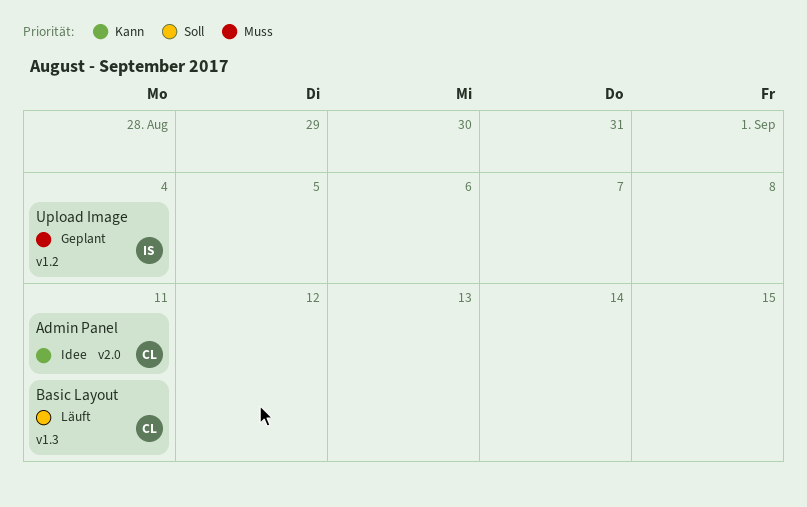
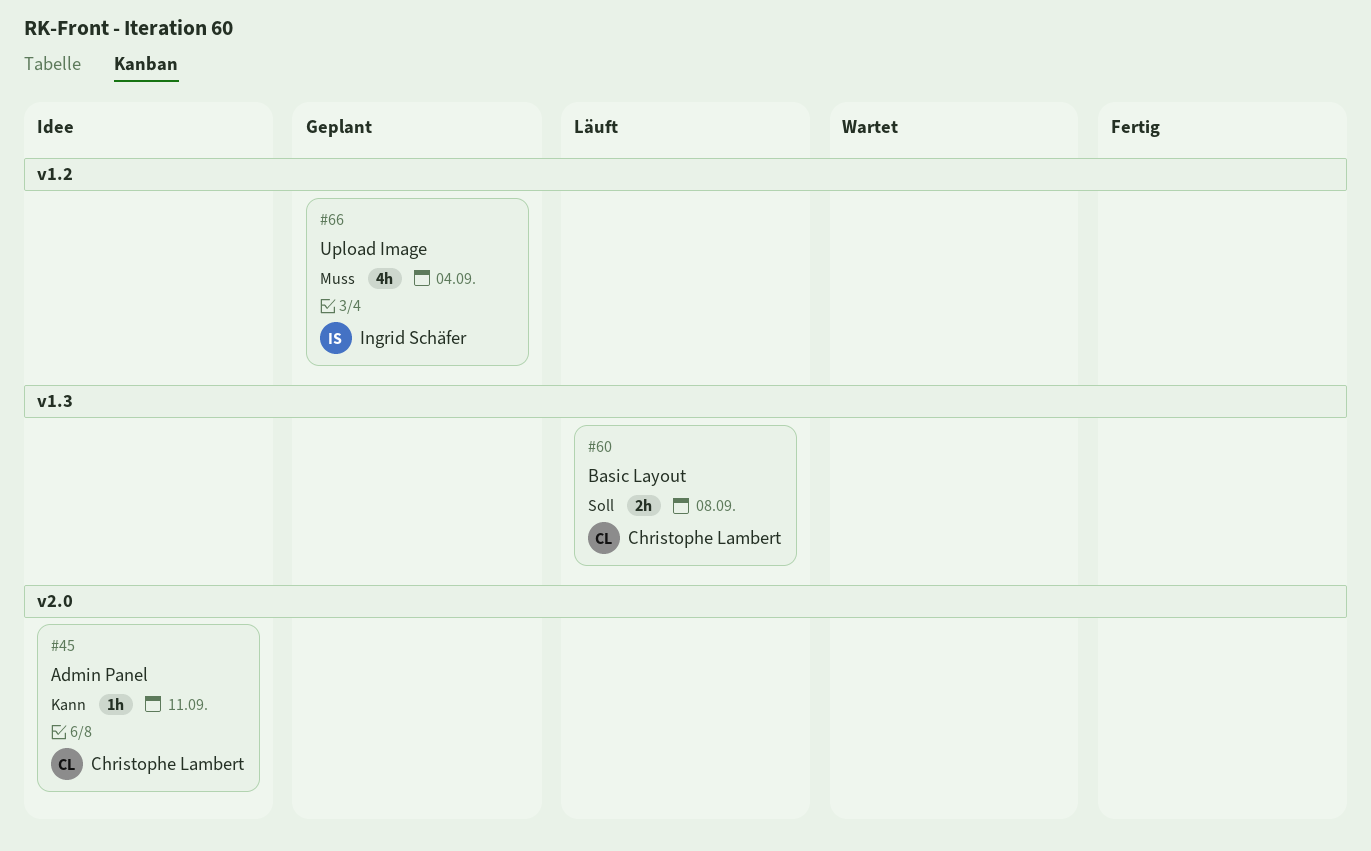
Basic Layout, due: Sep 11 -> Sep 8

